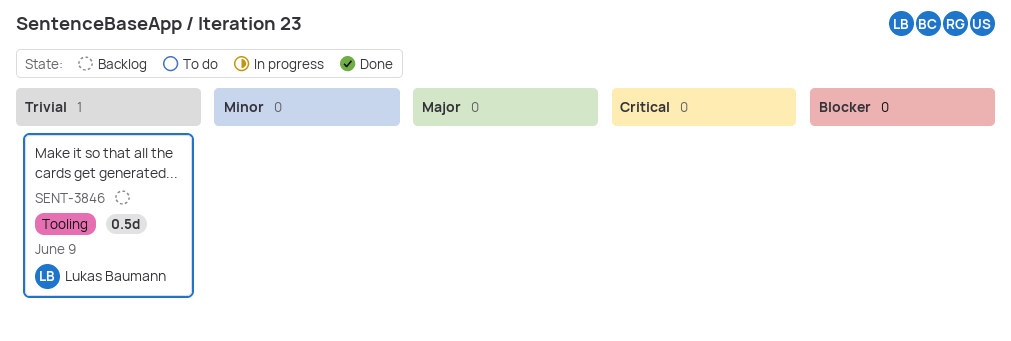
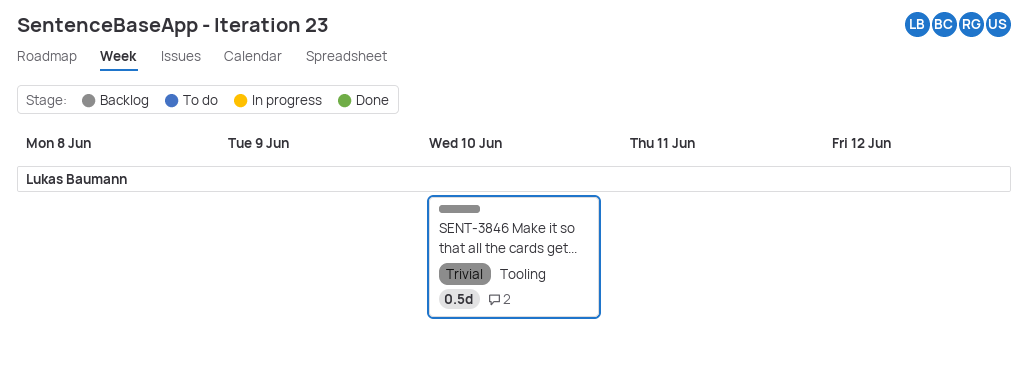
SENT-3846, due: Jun 9 -> Jun 10

